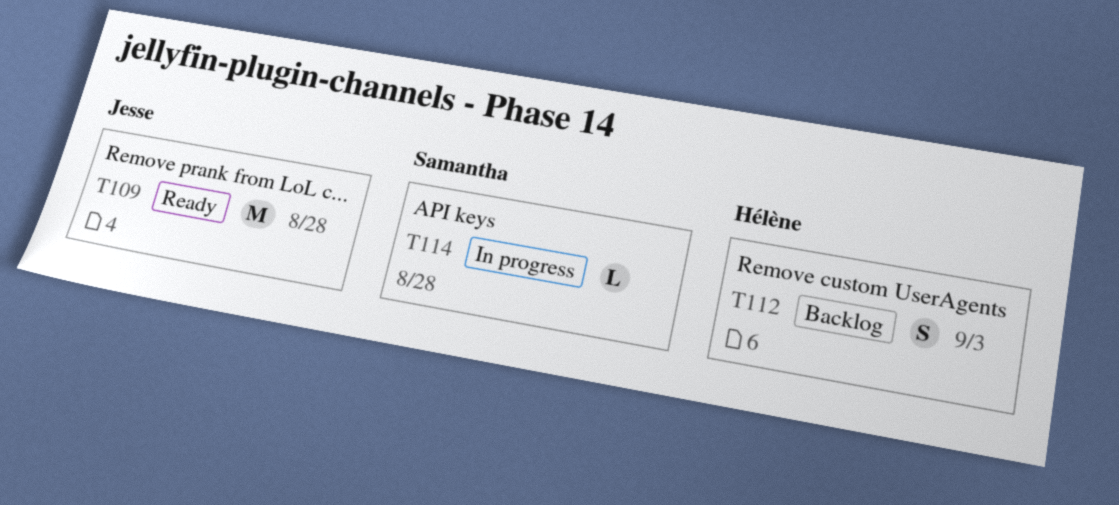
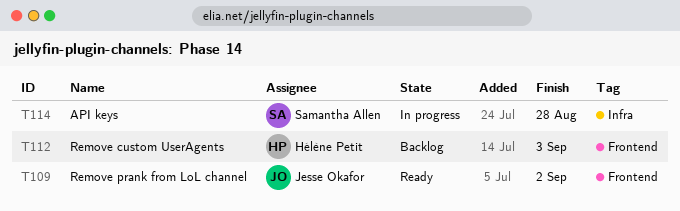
T109, due: Aug 28 -> Sep 2

